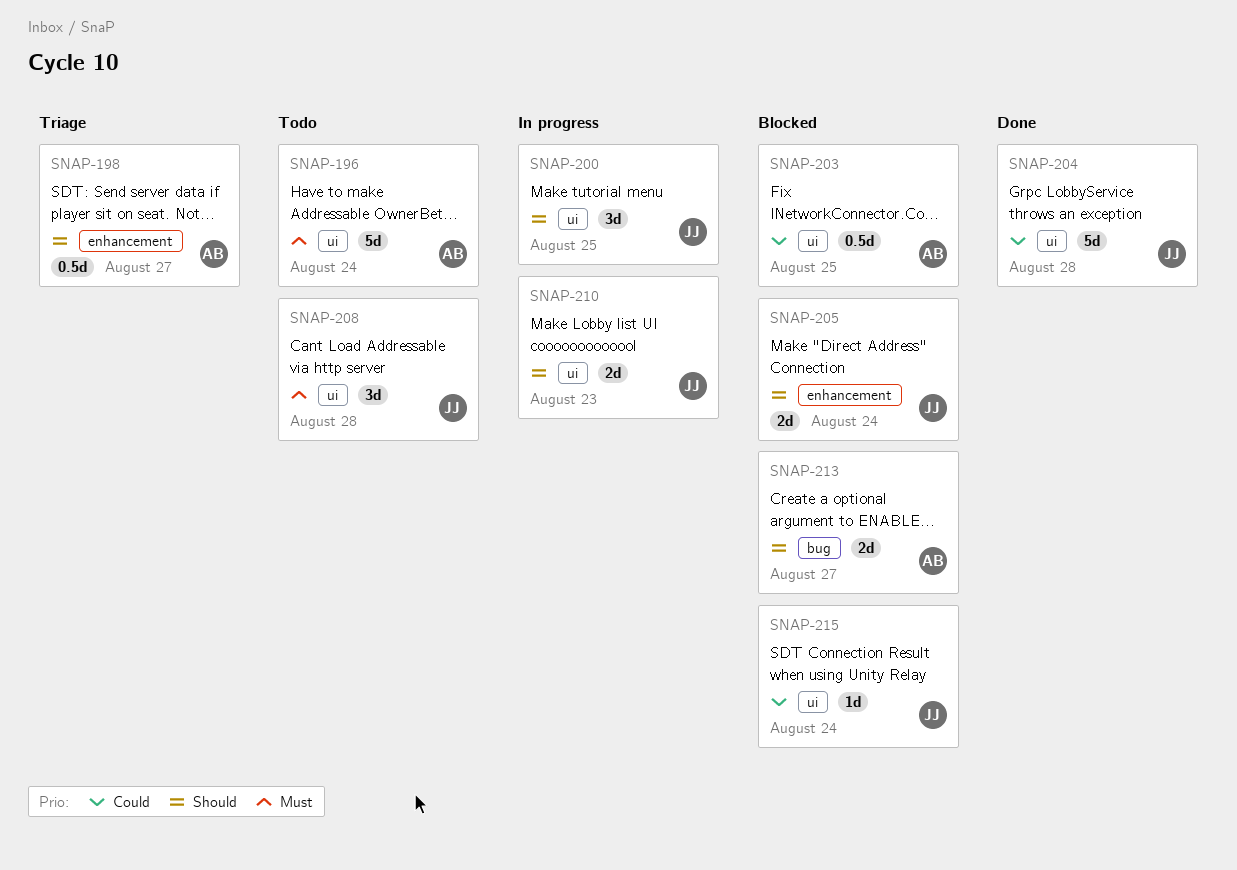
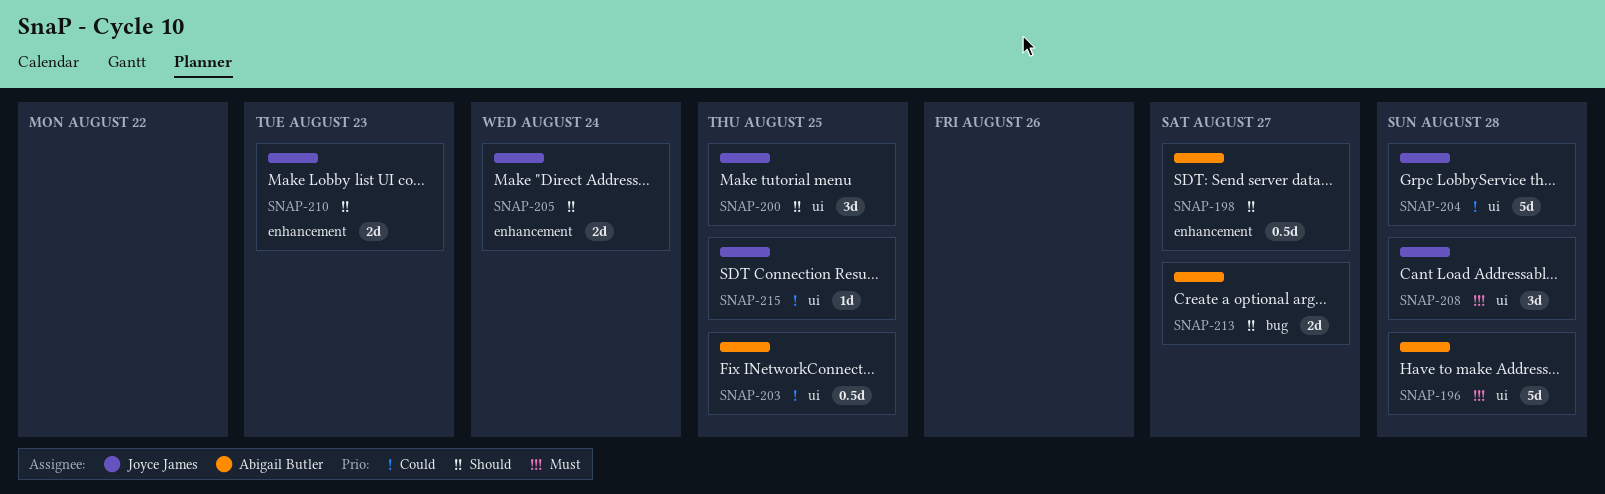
SNAP-196, due: Aug 24 -> Aug 28
SNAP-210, label: ui -> enhancement
SNAP-215, due: Aug 24 -> Aug 25

